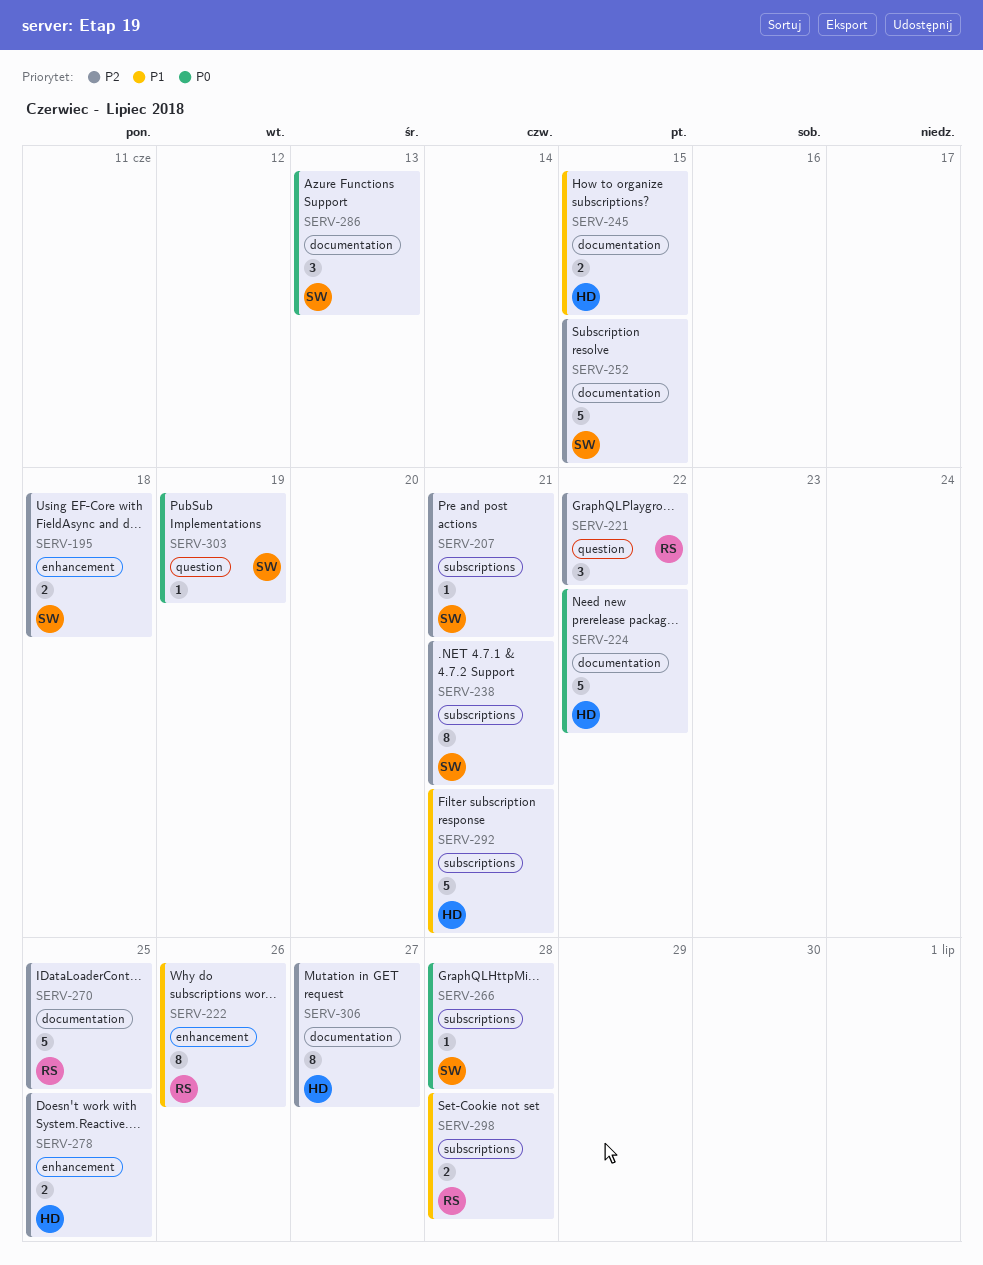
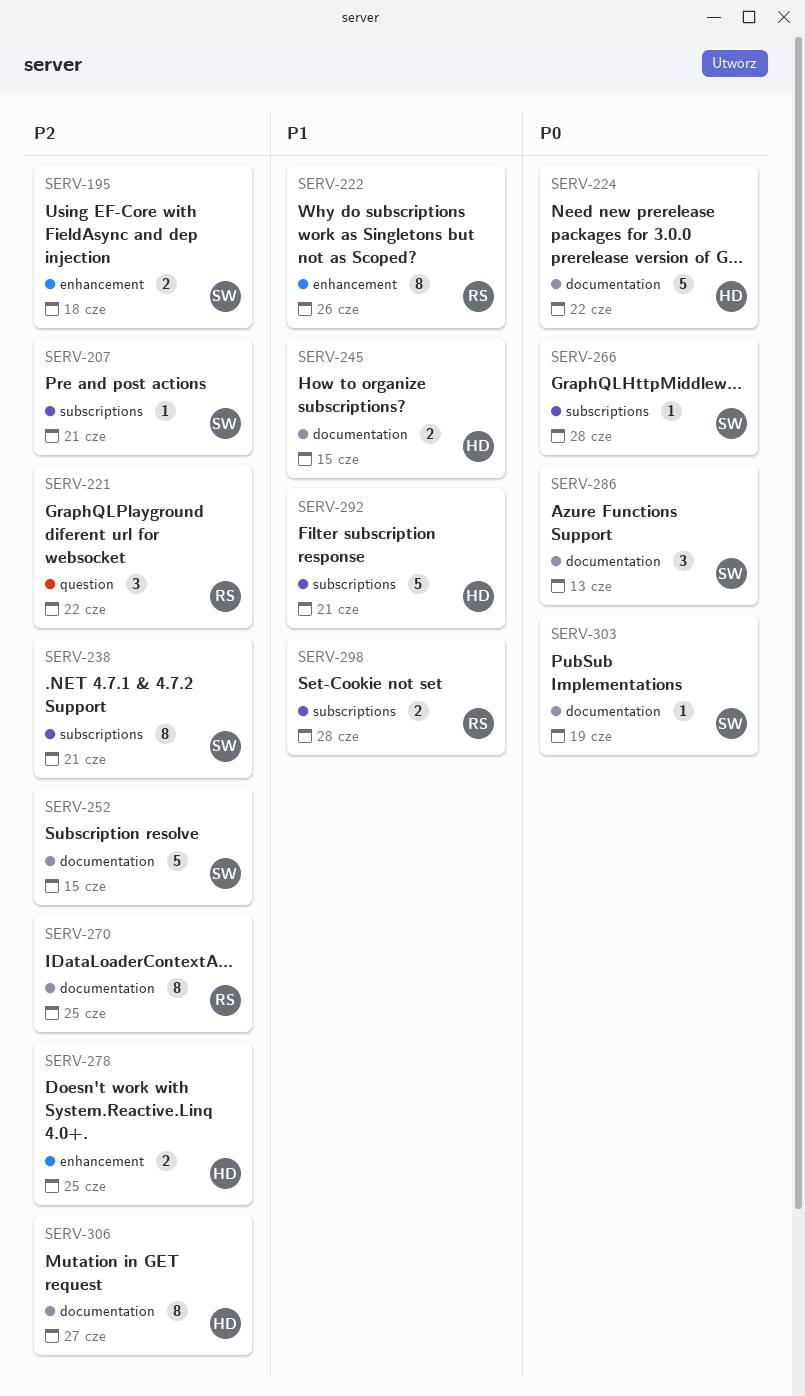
SERV-270, estimate: 5 -> 8
SERV-303, label: question -> documentation

